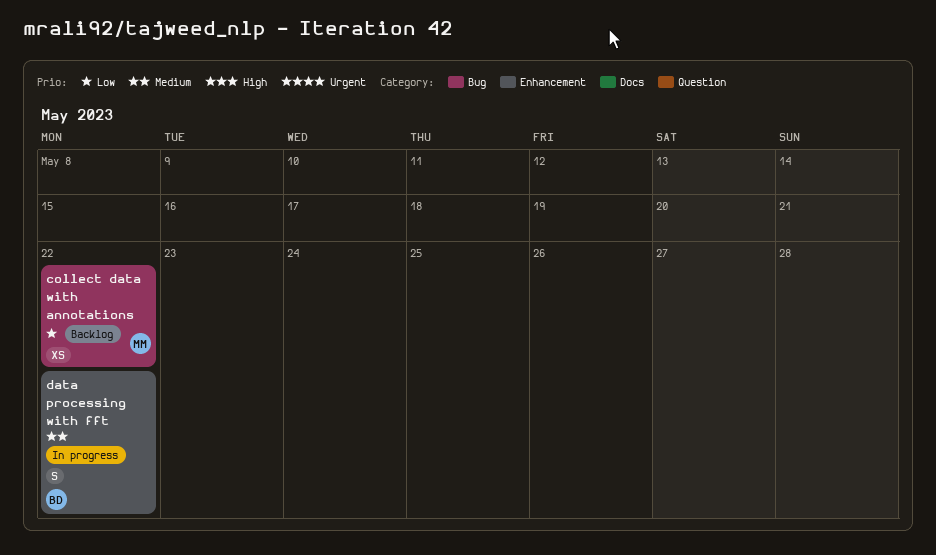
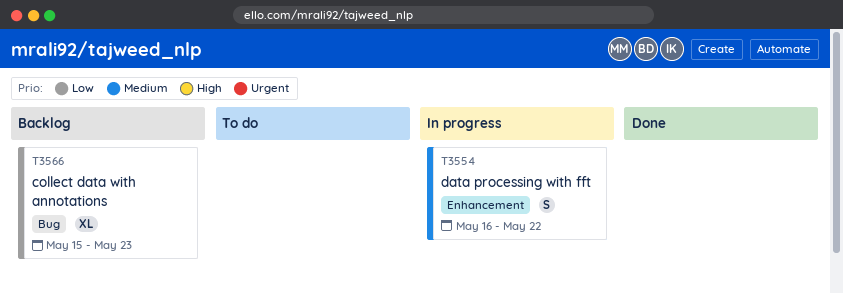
collect data with annotations, estimate: XS -> XL
collect data with annotations, due: May 22 -> May 23

